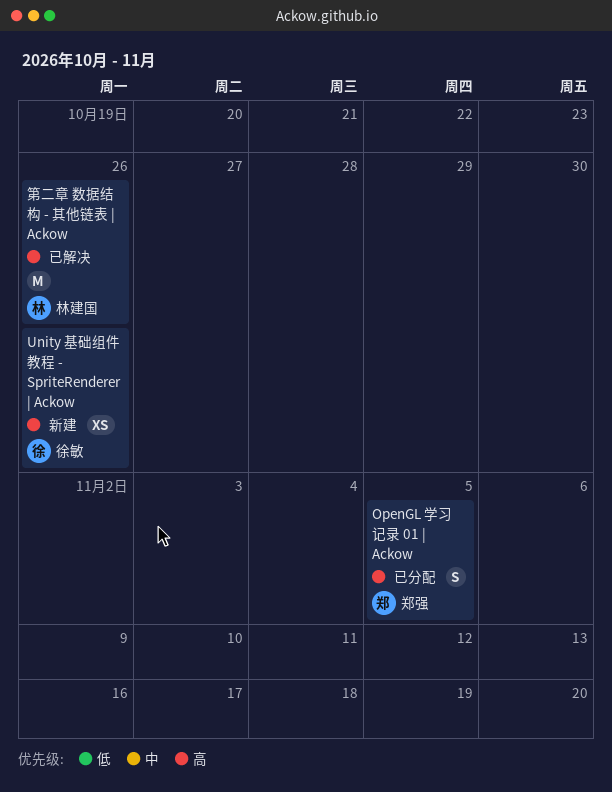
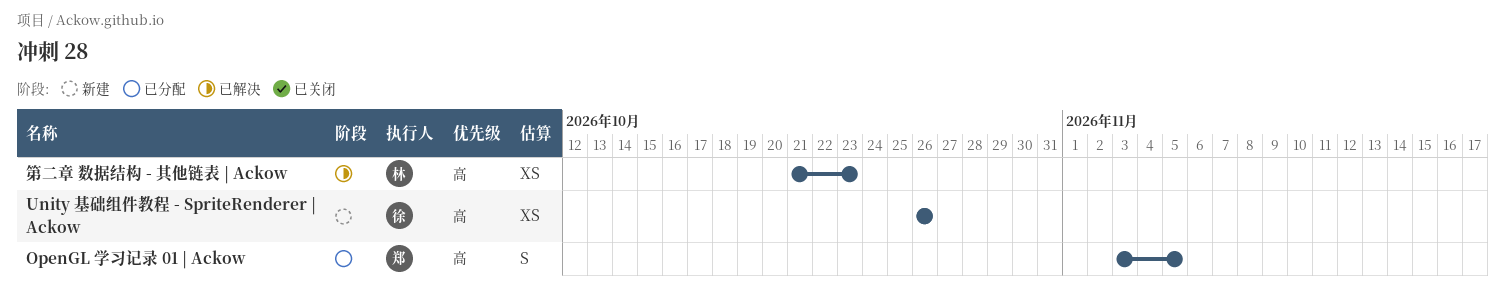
第二章 数据结构 - 其他链表 | Ackow, estimate: M -> XS
第二章 数据结构 - 其他链表 | Ackow, due: Oct 26 -> Oct 23

